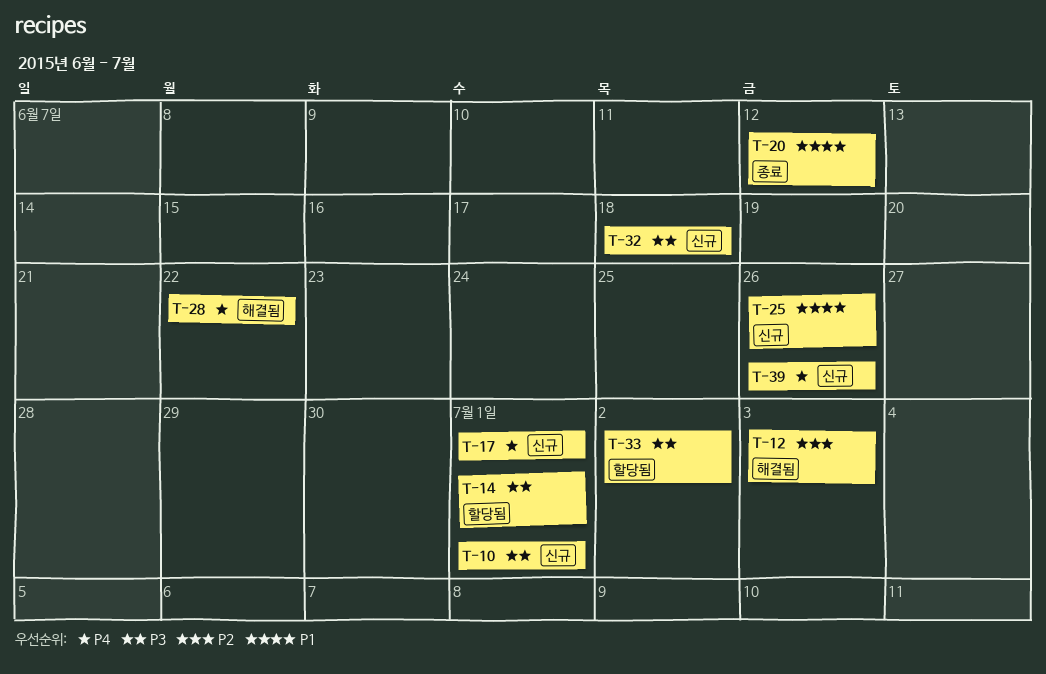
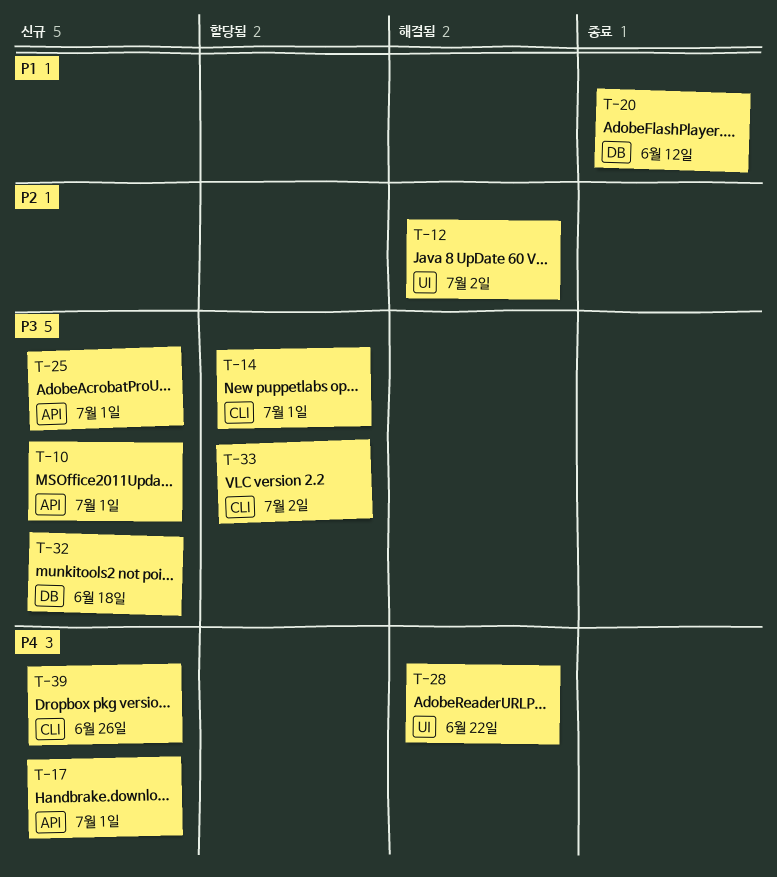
T-12, due: Jul 3 -> Jul 2
T-25, priority: P1 -> P3
T-25, due: Jun 26 -> Jul 1

